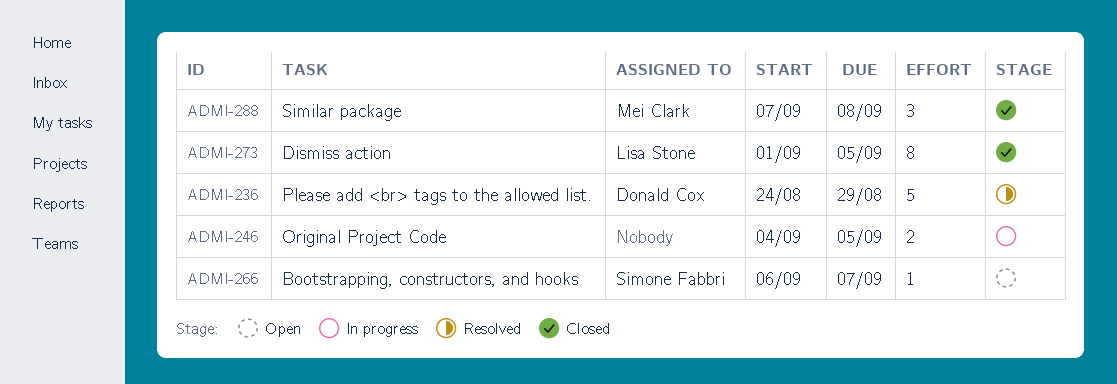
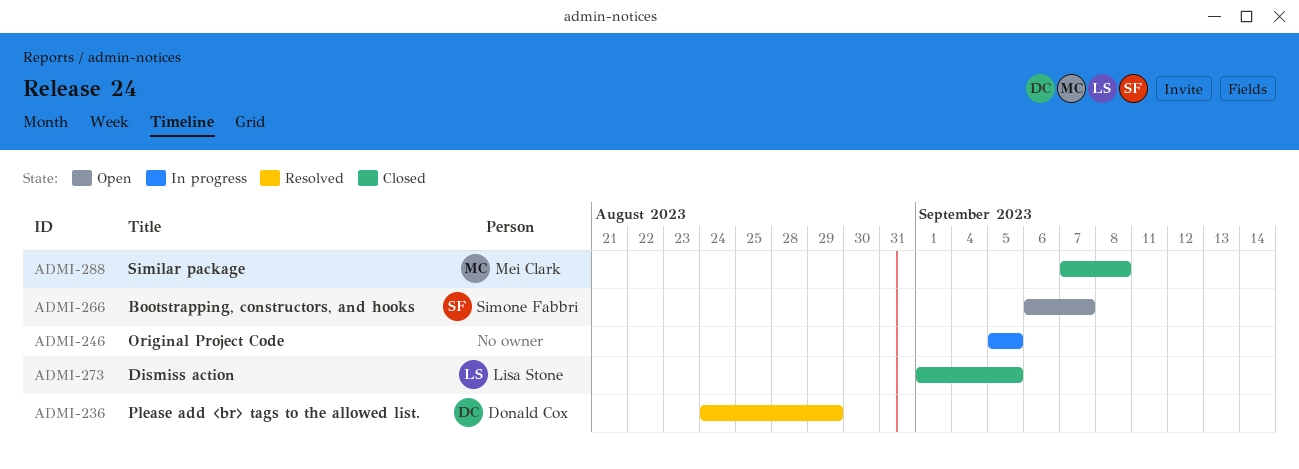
ADMI-246, start: Sep 4 -> Sep 5

